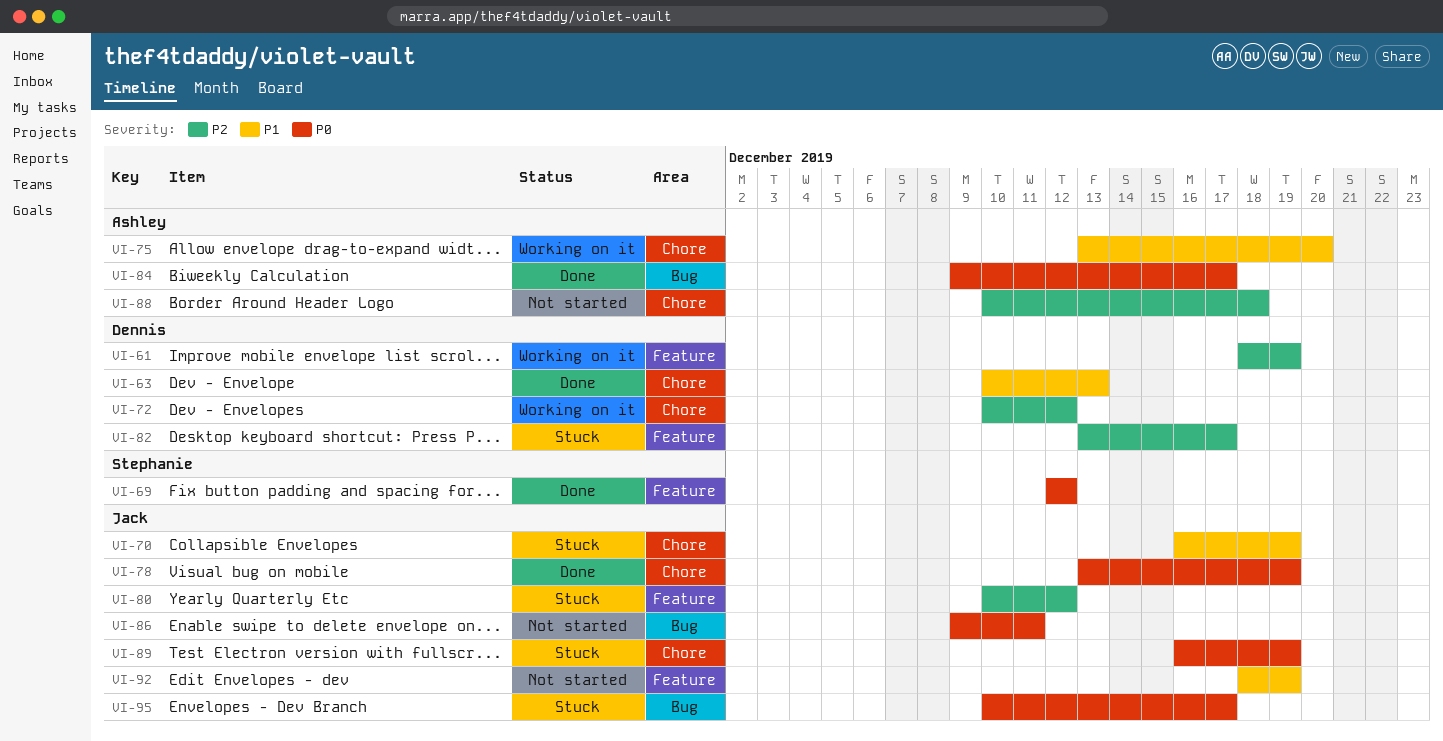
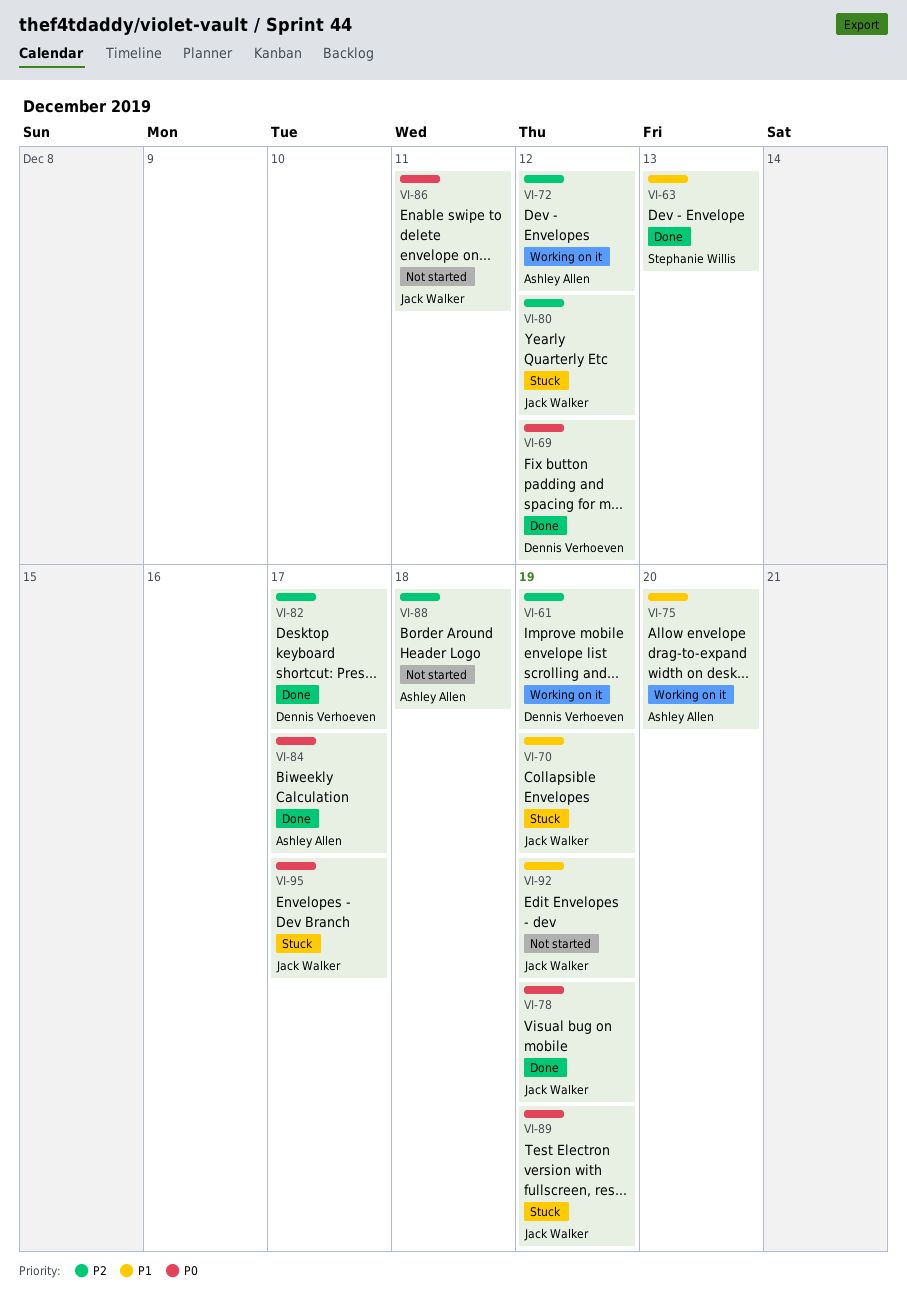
VI-63, owner: Dennis Verhoeven -> Stephanie Willis
VI-69, owner: Stephanie Willis -> Dennis Verhoeven
VI-72, owner: Dennis Verhoeven -> Ashley Allen
VI-82, status: Stuck -> Done

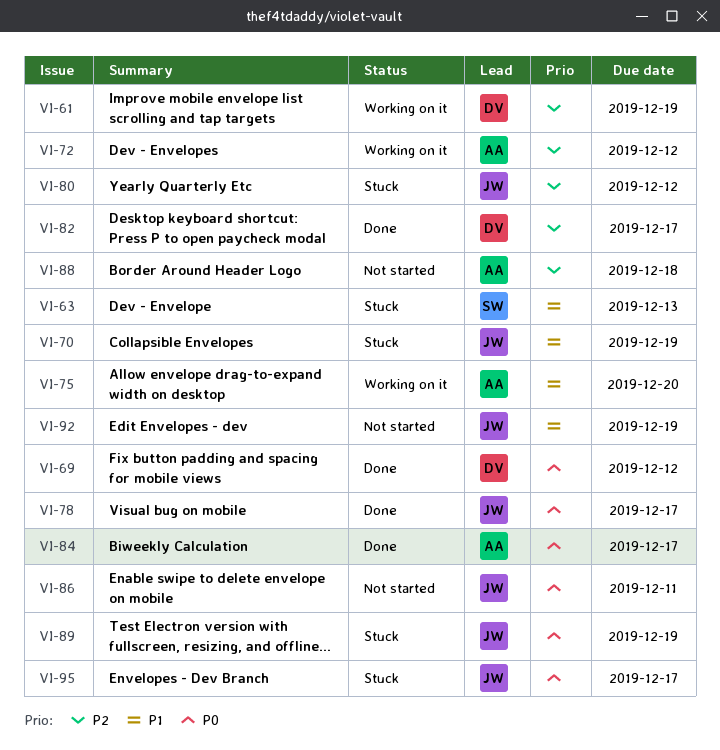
VI-63, status: Done -> Stuck
VI-78, due: Dec 19 -> Dec 17

